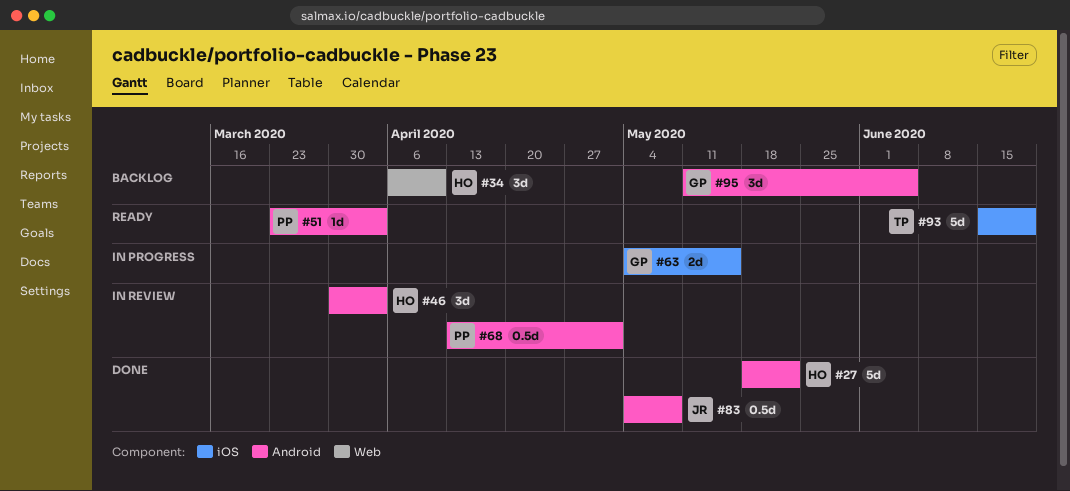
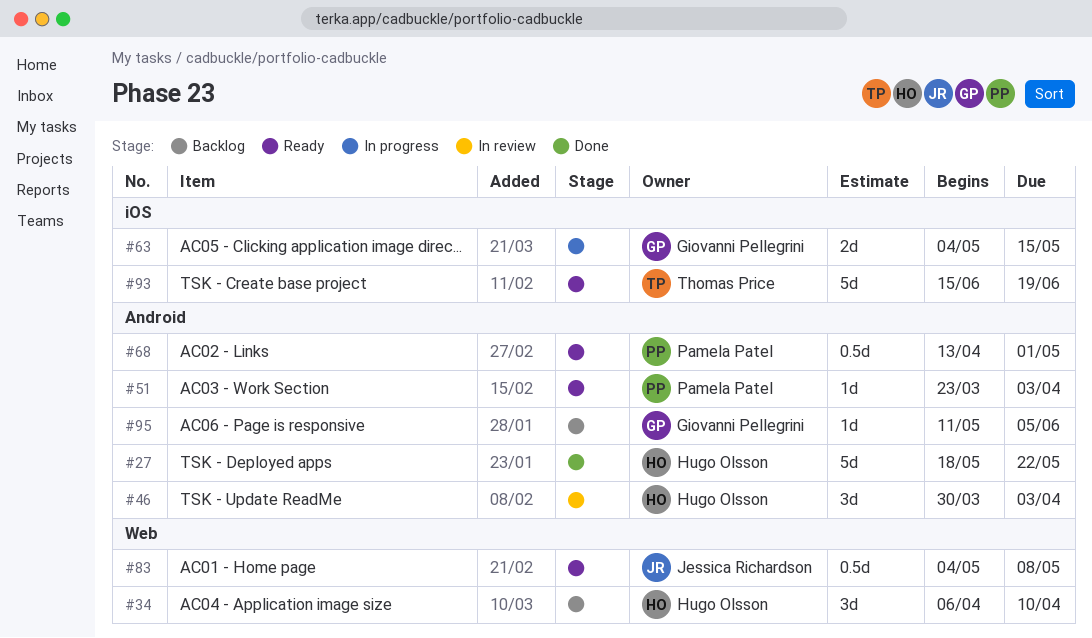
#68, status: In review -> Ready
#83, status: Done -> Ready
#83, label: Android -> Web
#95, estimate: 3d -> 1d

